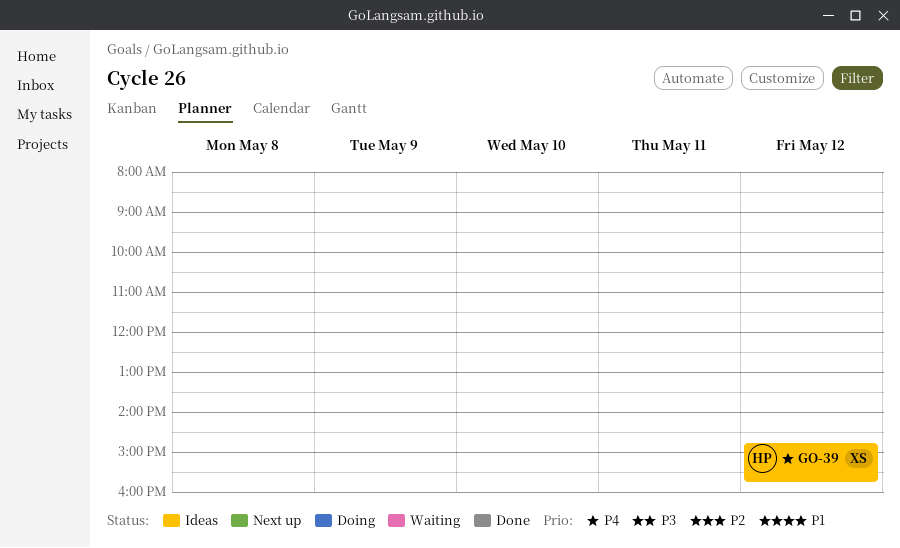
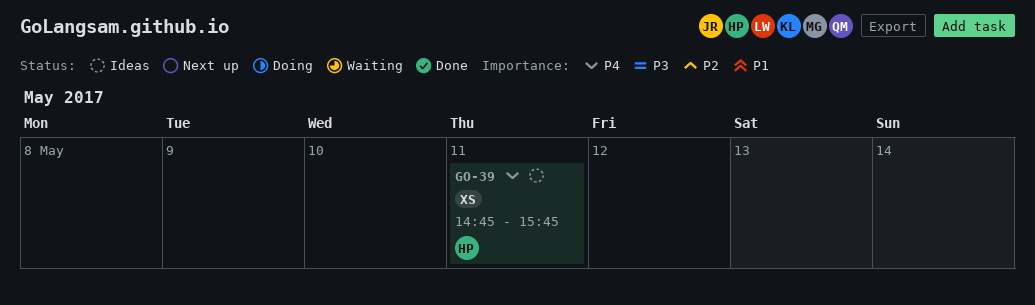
GO-39, day: May 12 -> May 11

